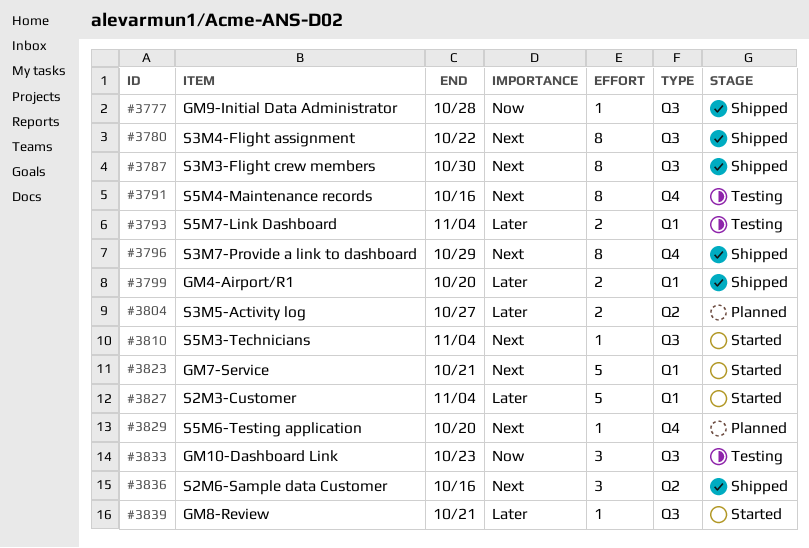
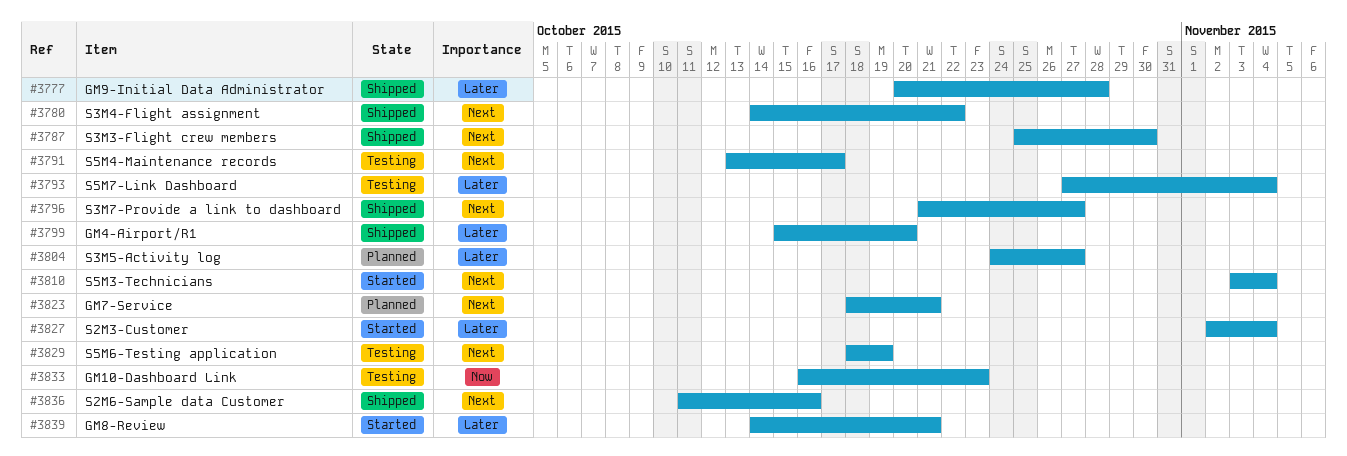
#3777, priority: Now -> Later
#3791, due: Oct 16 -> Oct 17
#3796, due: Oct 29 -> Oct 27
#3823, status: Started -> Planned
#3829, status: Planned -> Testing
#3829, due: Oct 20 -> Oct 19

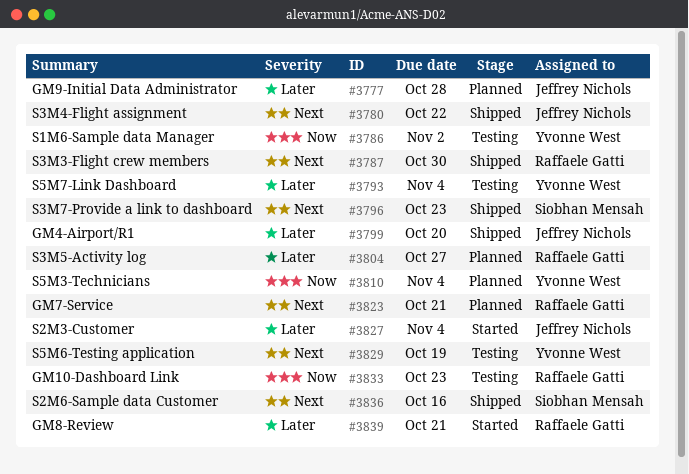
#3777, status: Shipped -> Planned
#3786: none -> present
#3791: present -> none
#3796, due: Oct 27 -> Oct 23
#3810, status: Started -> Planned
#3810, priority: Next -> Now

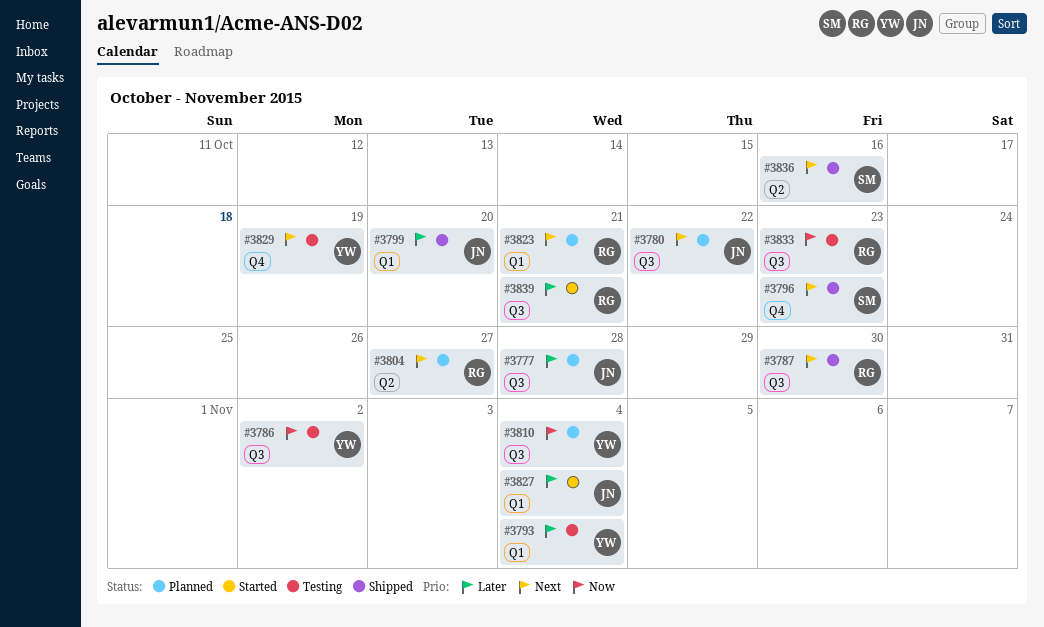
#3780, status: Shipped -> Planned
#3804, priority: Later -> Next

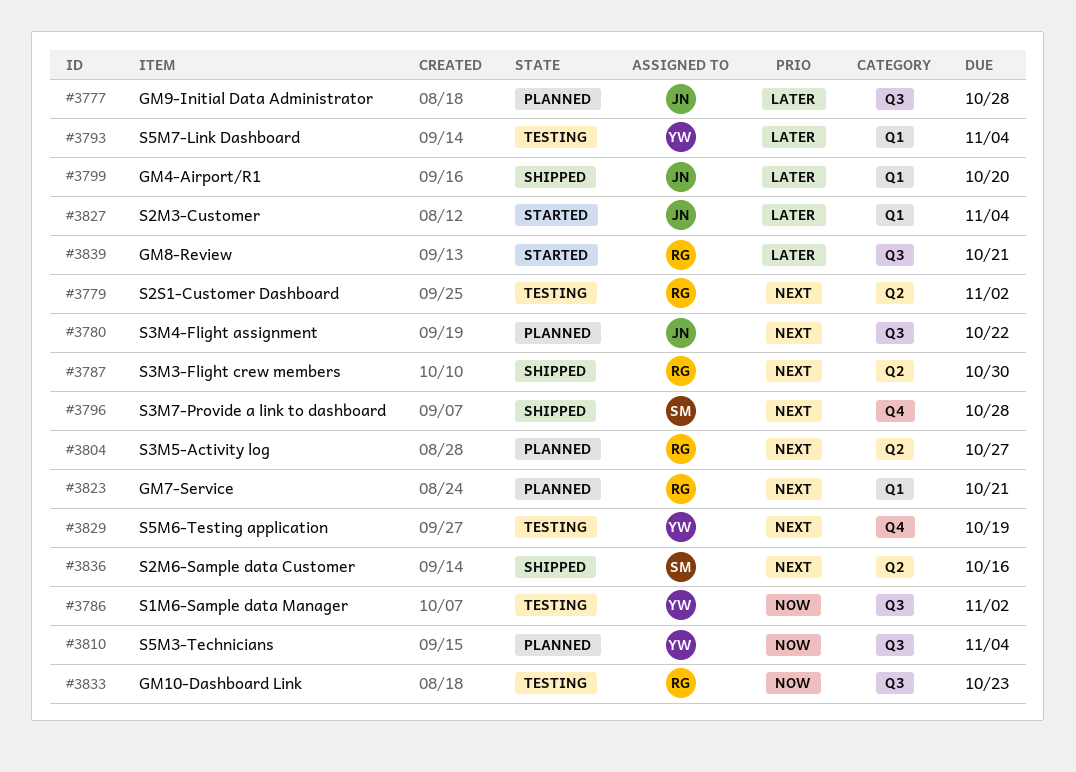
#3779: none -> present
#3787, label: Q3 -> Q2
#3796, due: Oct 23 -> Oct 28

